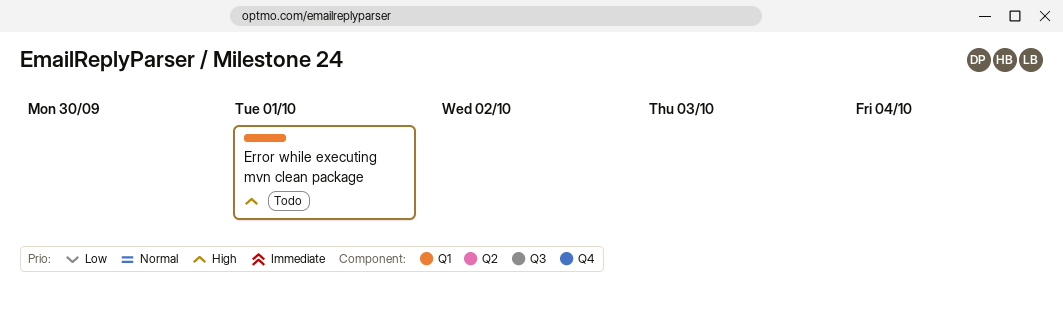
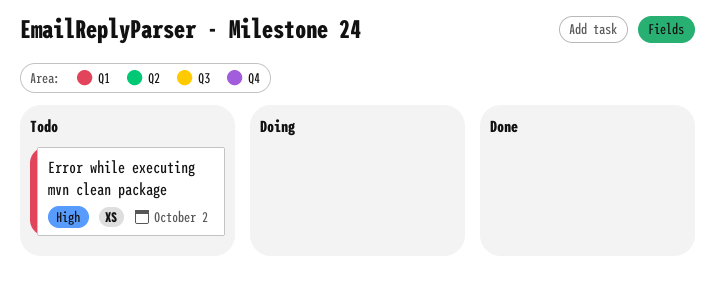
Error while executing mvn clean package, due: Oct 1 -> Oct 2

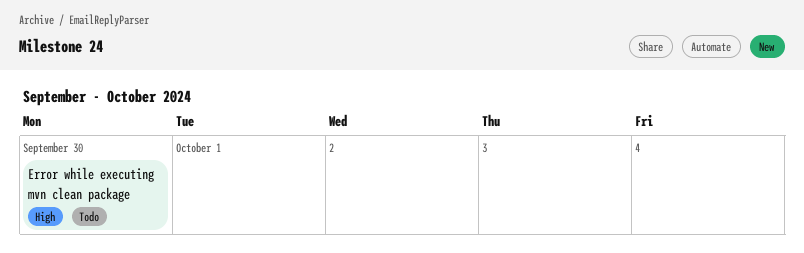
Error while executing mvn clean package, due: Oct 2 -> Sep 30

